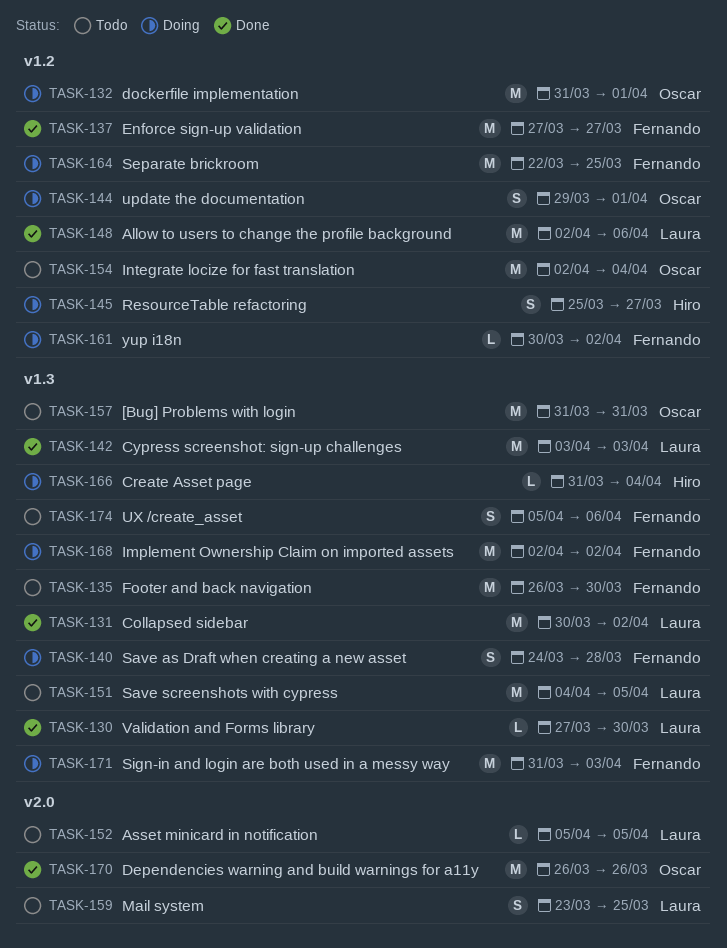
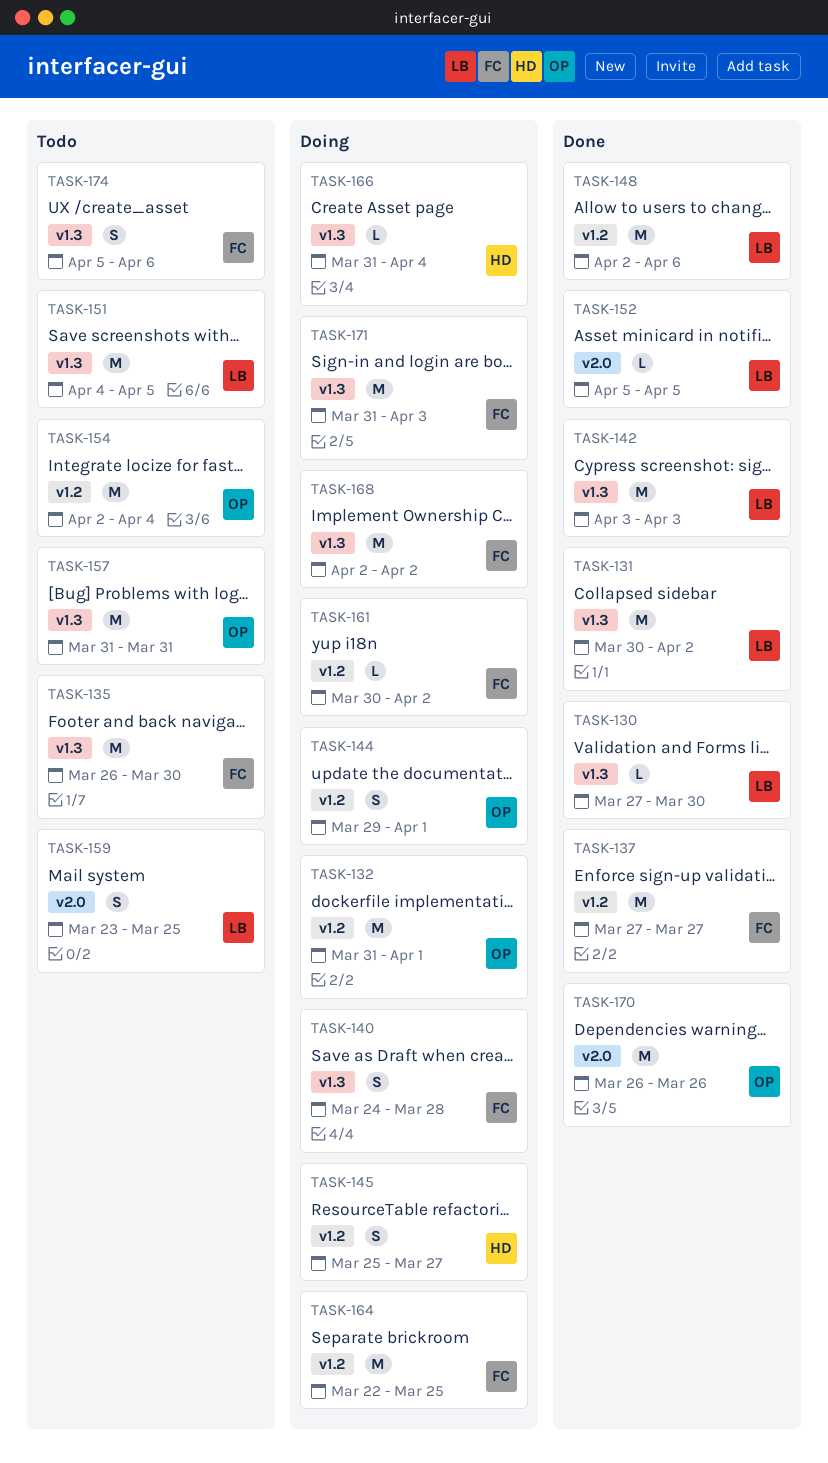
TASK-152, status: Todo -> Done

